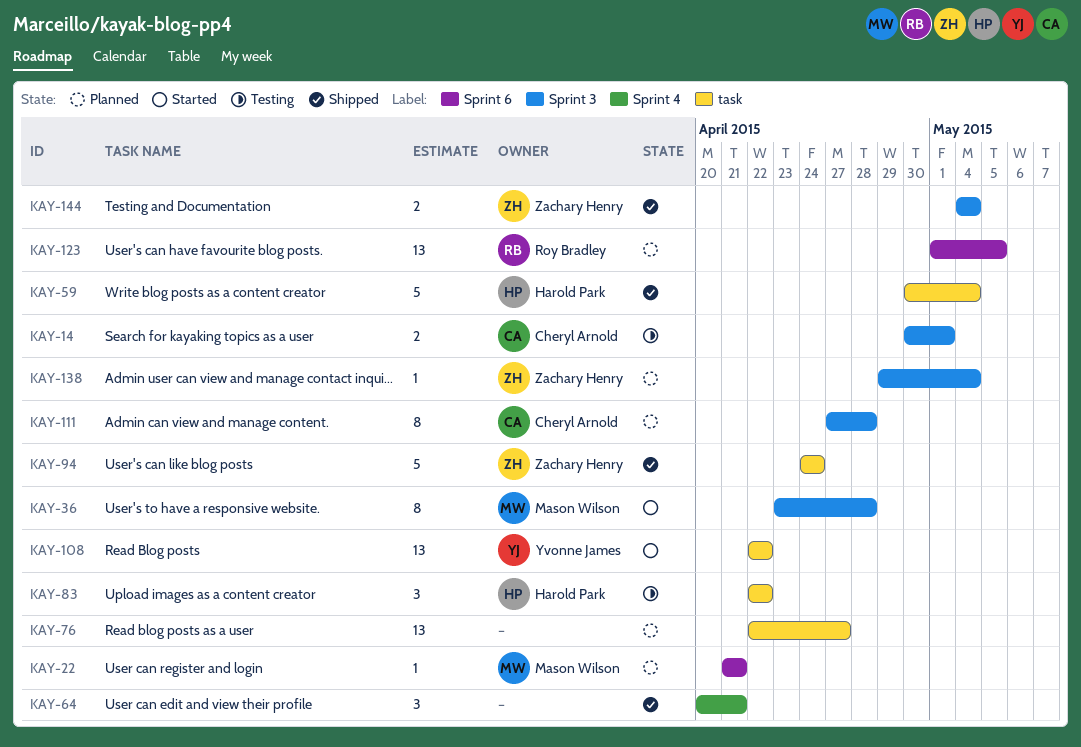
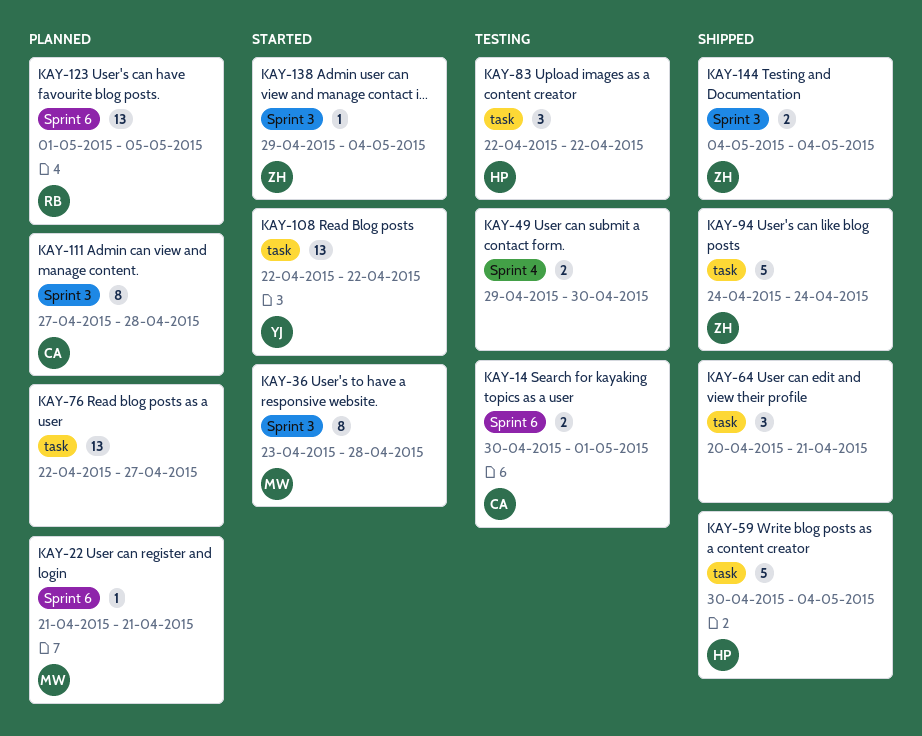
KAY-14, label: Sprint 3 -> Sprint 6
KAY-49: none -> present
KAY-64, label: Sprint 4 -> task
KAY-138, status: Planned -> Started

